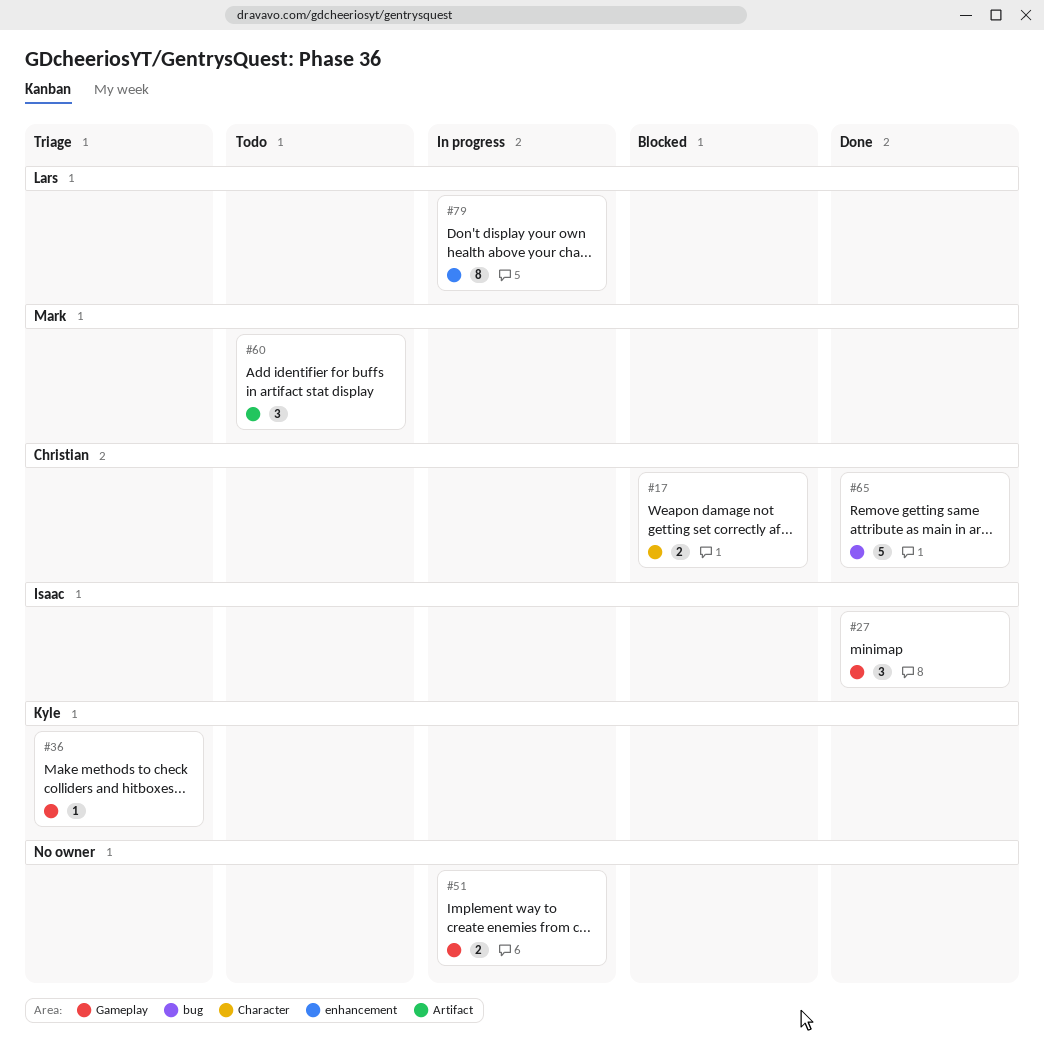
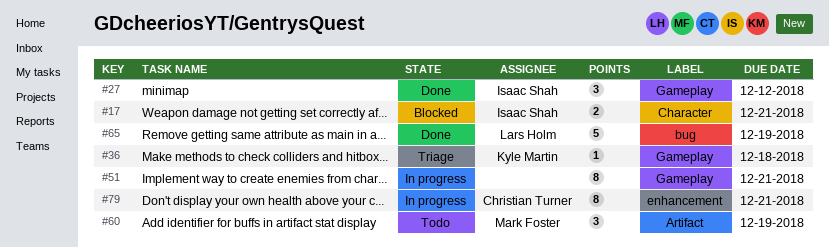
#17, owner: Christian Turner -> Isaac Shah
#51, estimate: 2 -> 8
#65, owner: Christian Turner -> Lars Holm
#79, owner: Lars Holm -> Christian Turner

